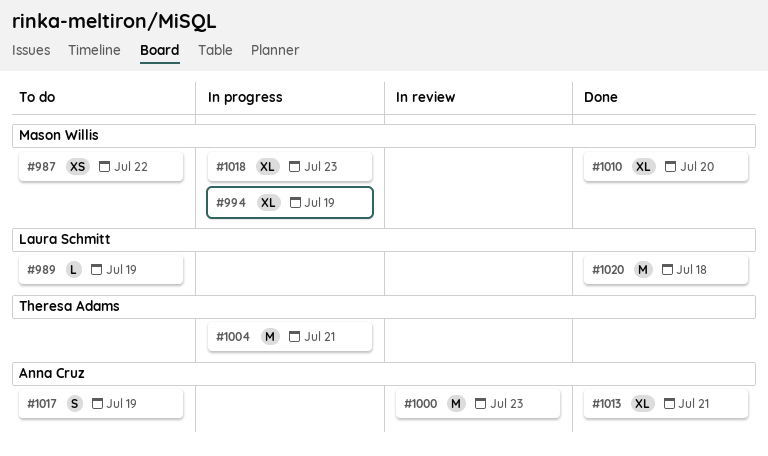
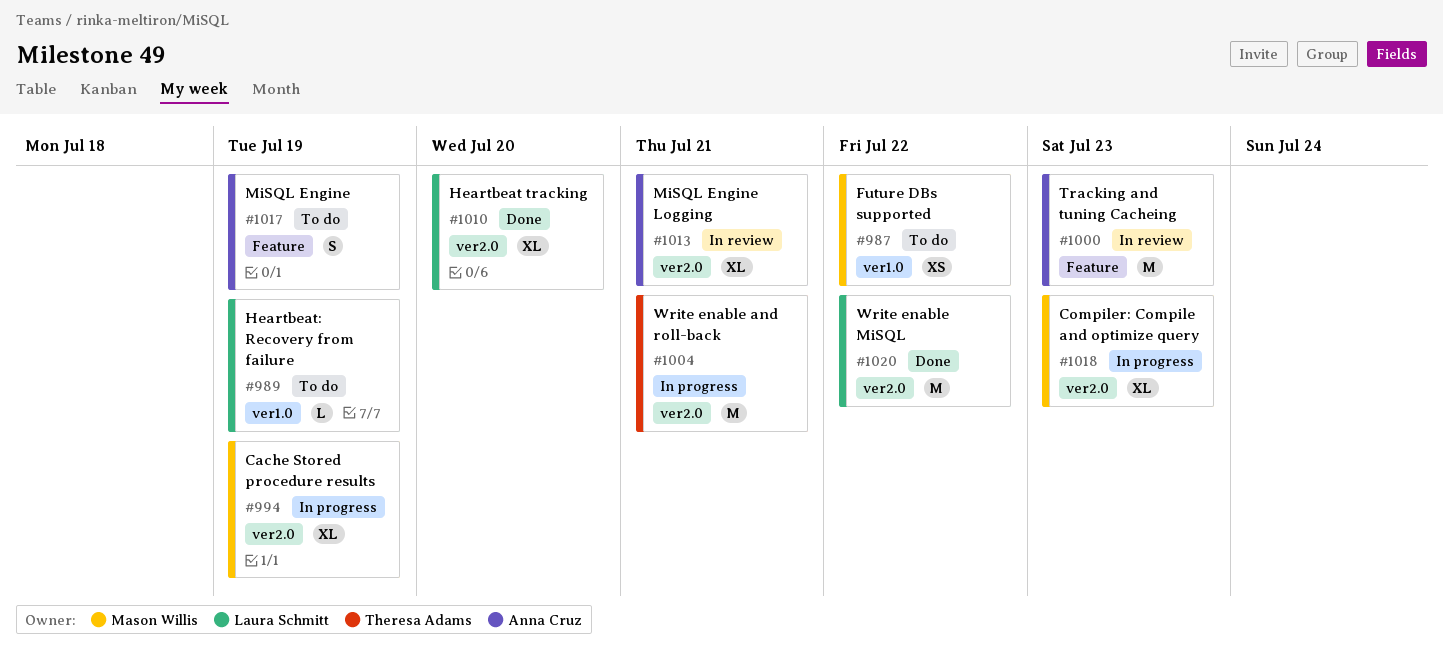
#1010, owner: Mason Willis -> Laura Schmitt
#1013, status: Done -> In review
#1020, due: Jul 18 -> Jul 22

